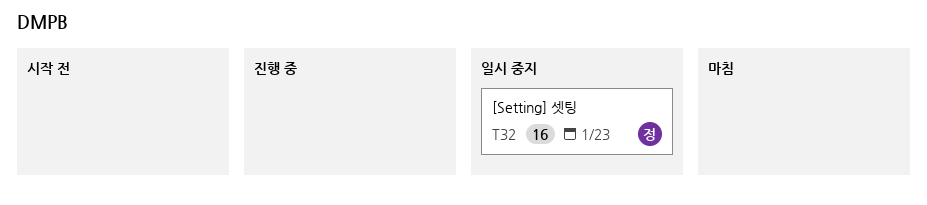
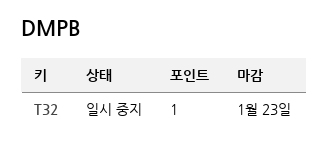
T32, estimate: 16 -> 1

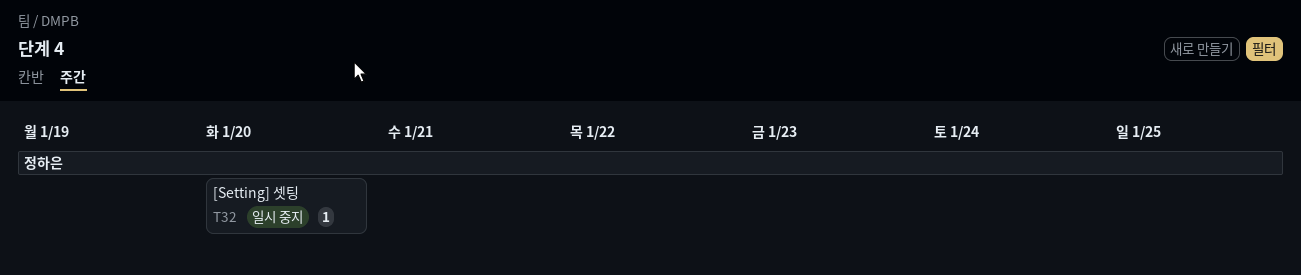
T32, due: Jan 23 -> Jan 20

